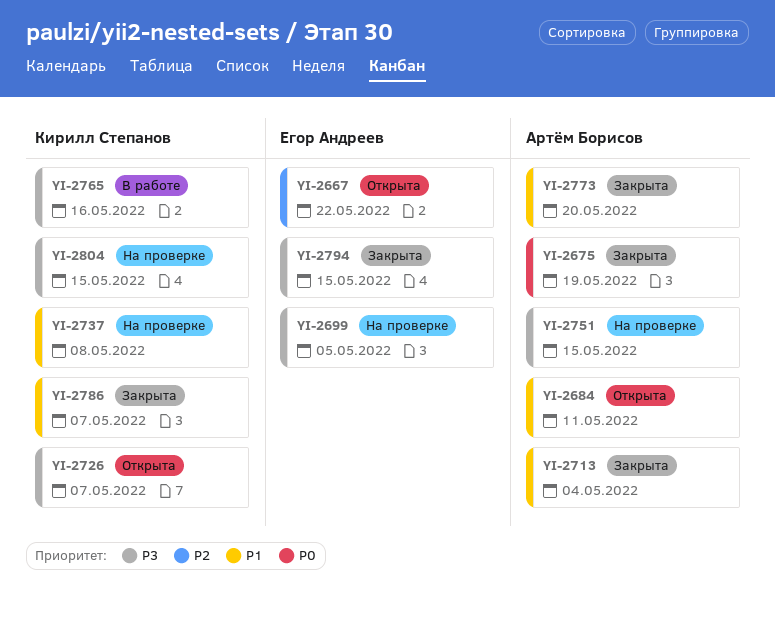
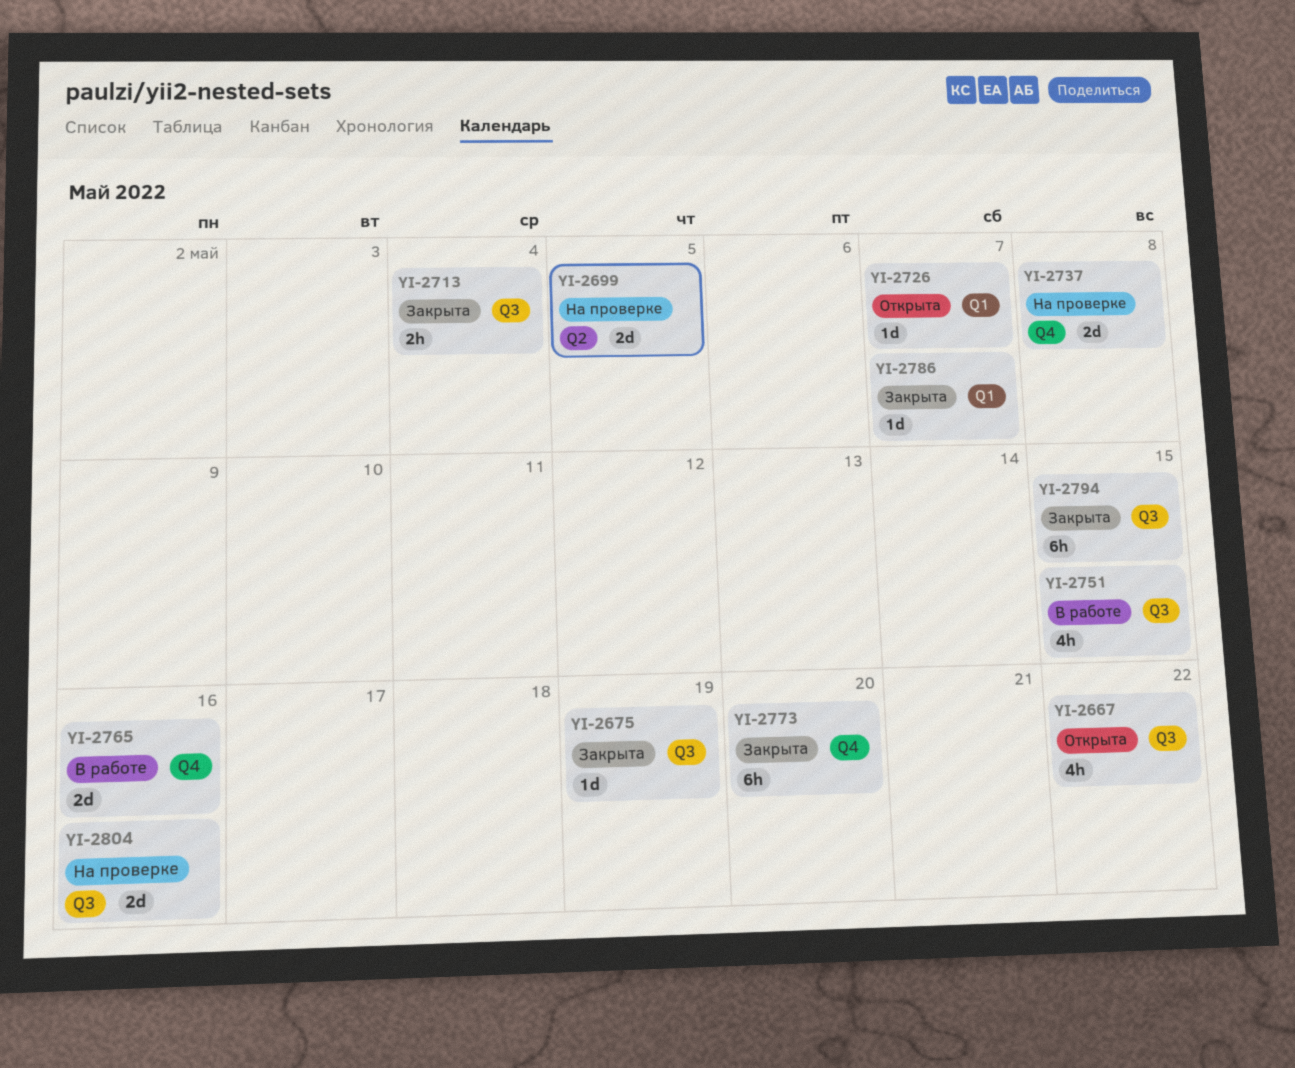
YI-2684: present -> none
YI-2751, status: На проверке -> В работе
YI-2804, due: May 15 -> May 16

